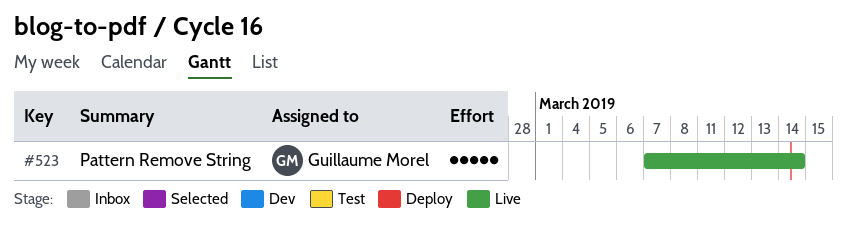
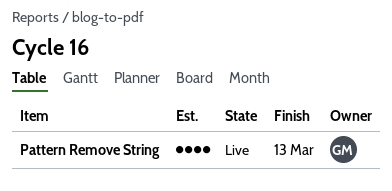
Pattern Remove String, estimate: 5 -> 4
Pattern Remove String, due: Mar 14 -> Mar 13

